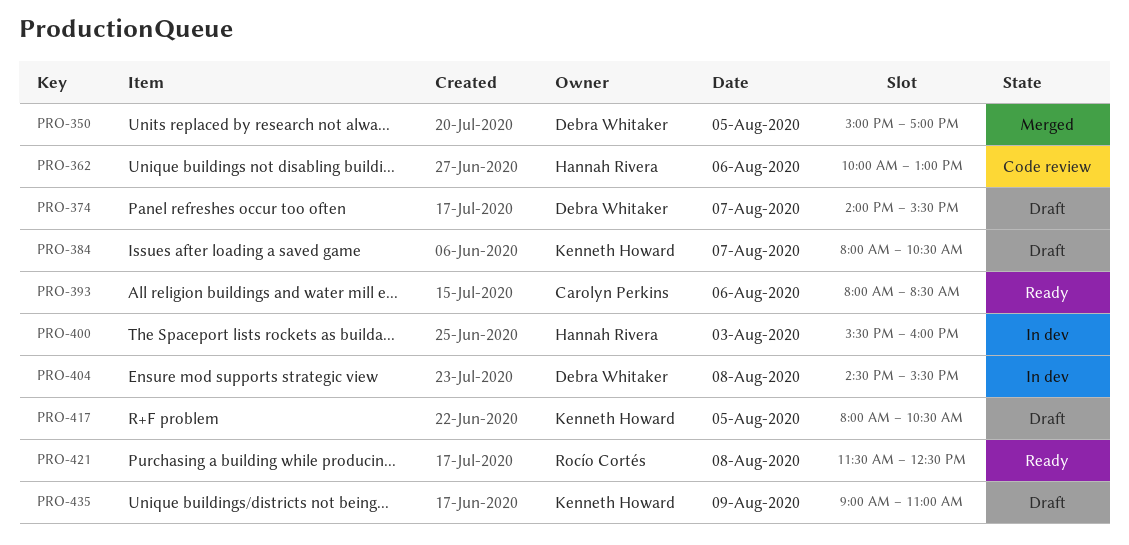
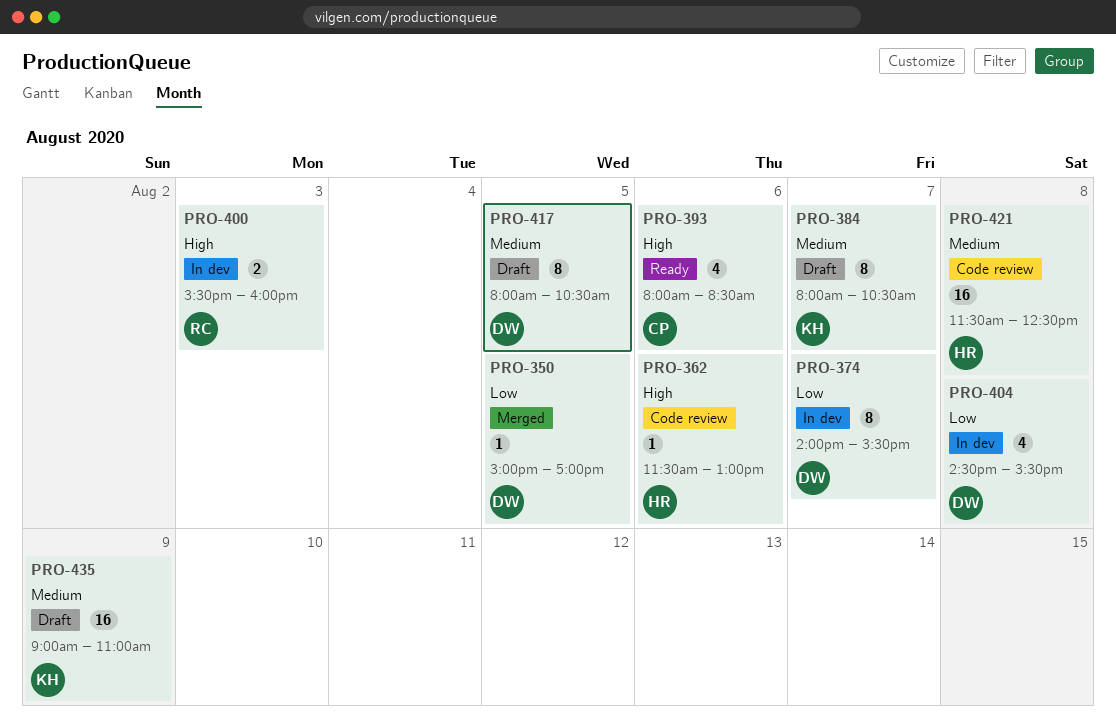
PRO-362, begins: 10:00 -> 11:30
PRO-374, status: Draft -> In dev
PRO-400, owner: Hannah Rivera -> Rocío Cortés
PRO-417, owner: Kenneth Howard -> Debra Whitaker
PRO-421, status: Ready -> Code review
PRO-421, owner: Rocío Cortés -> Hannah Rivera

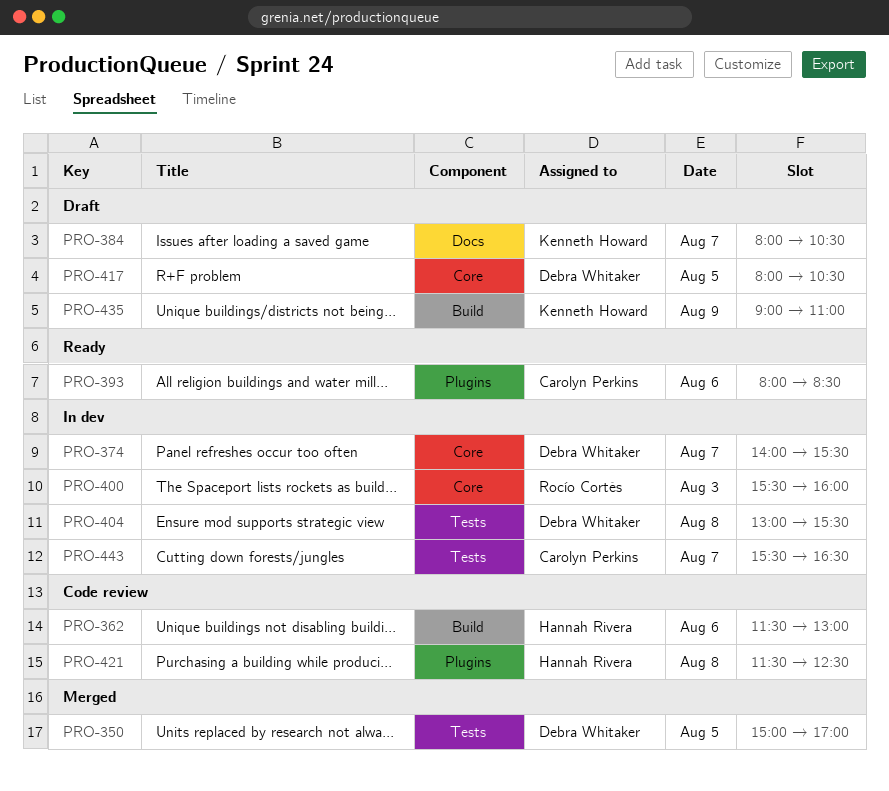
PRO-404, begins: 14:30 -> 13:00
PRO-443: none -> present

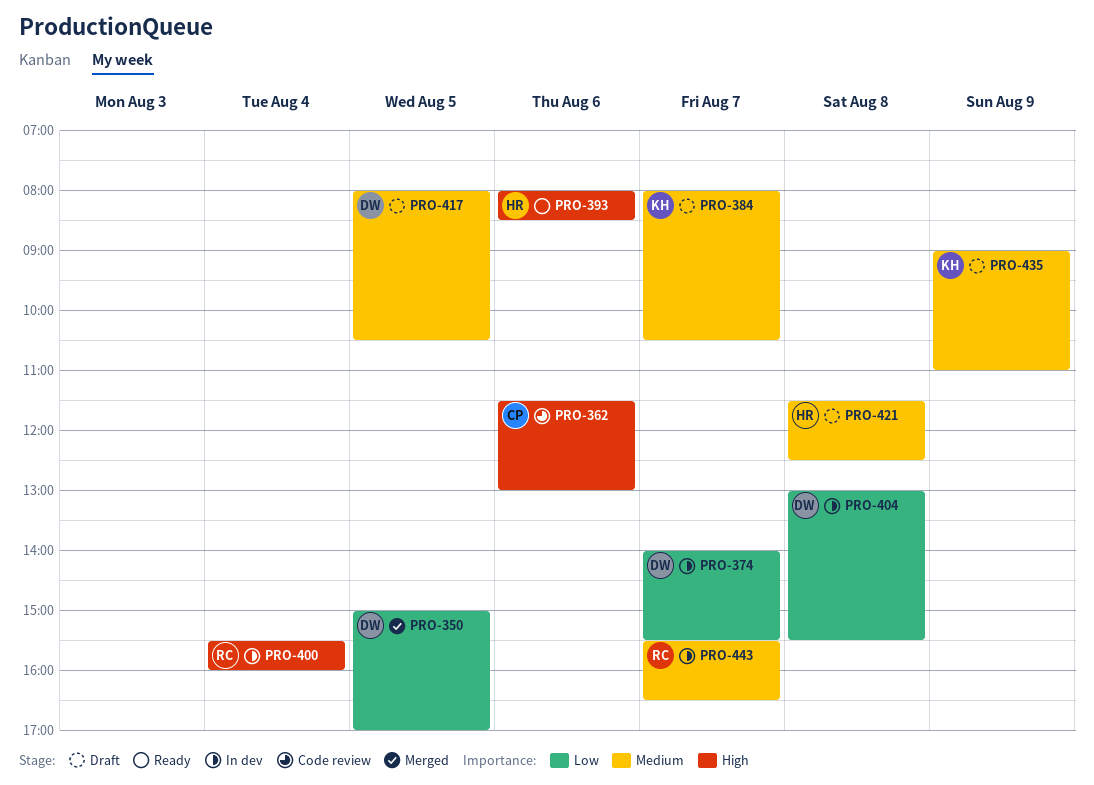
PRO-362, owner: Hannah Rivera -> Carolyn Perkins
PRO-393, owner: Carolyn Perkins -> Hannah Rivera
PRO-400, day: Aug 3 -> Aug 4
PRO-421, status: Code review -> Draft
PRO-443, owner: Carolyn Perkins -> Rocío Cortés

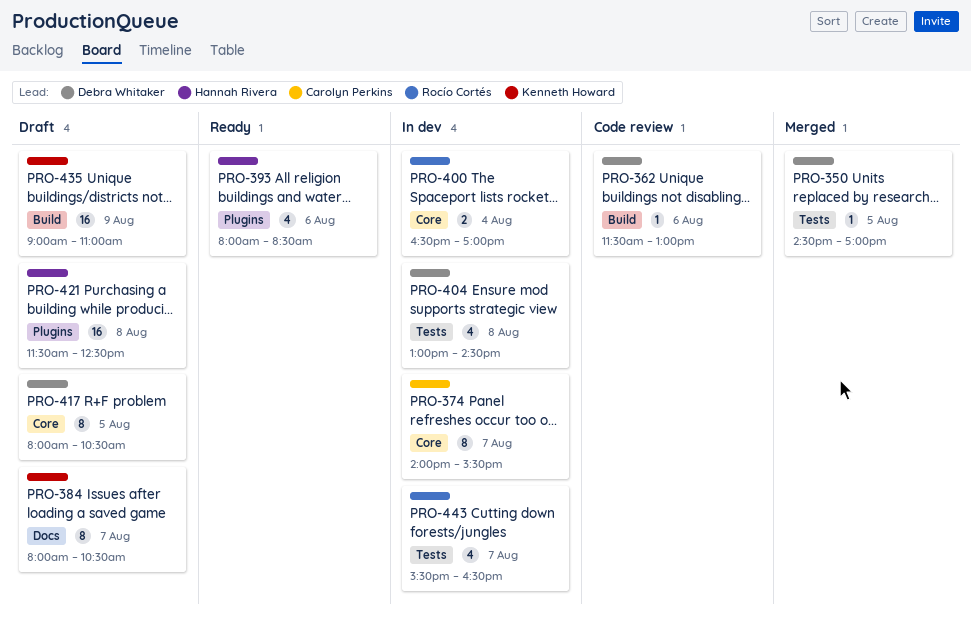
PRO-350, begins: 15:00 -> 14:30
PRO-362, owner: Carolyn Perkins -> Debra Whitaker
PRO-374, owner: Debra Whitaker -> Carolyn Perkins
PRO-400, begins: 15:30 -> 16:30
PRO-400, ends: 16:00 -> 17:00
PRO-404, ends: 15:30 -> 14:30

